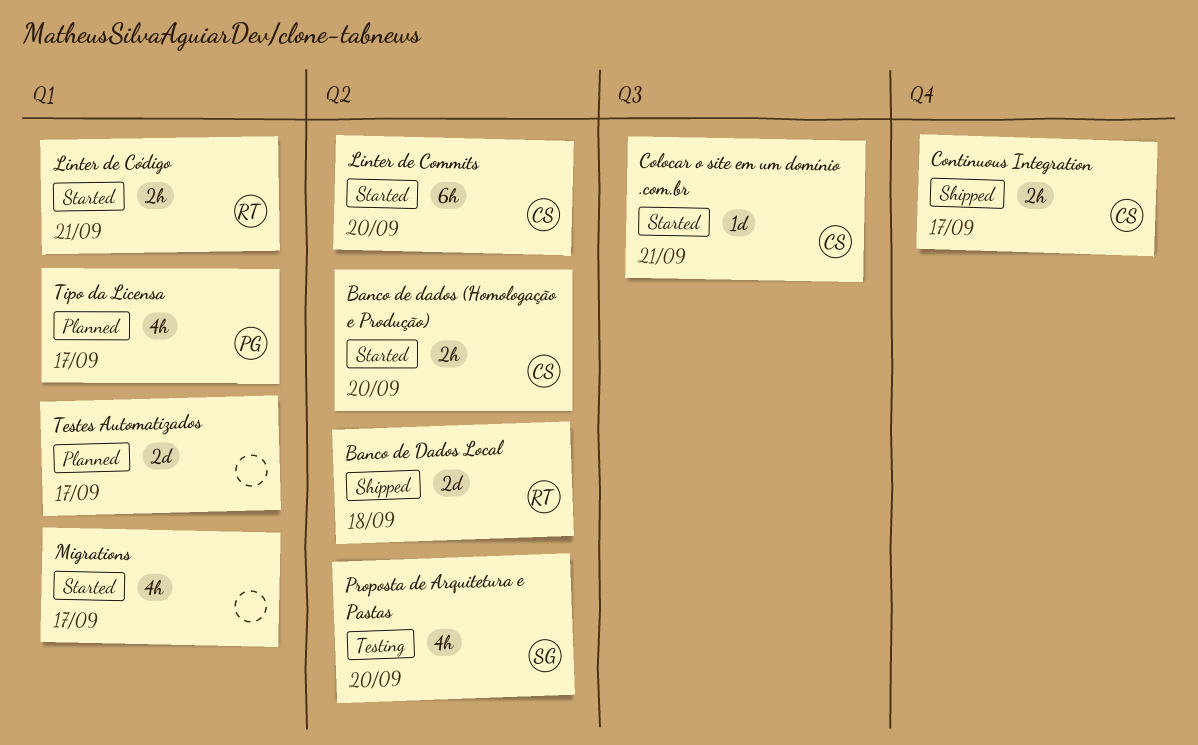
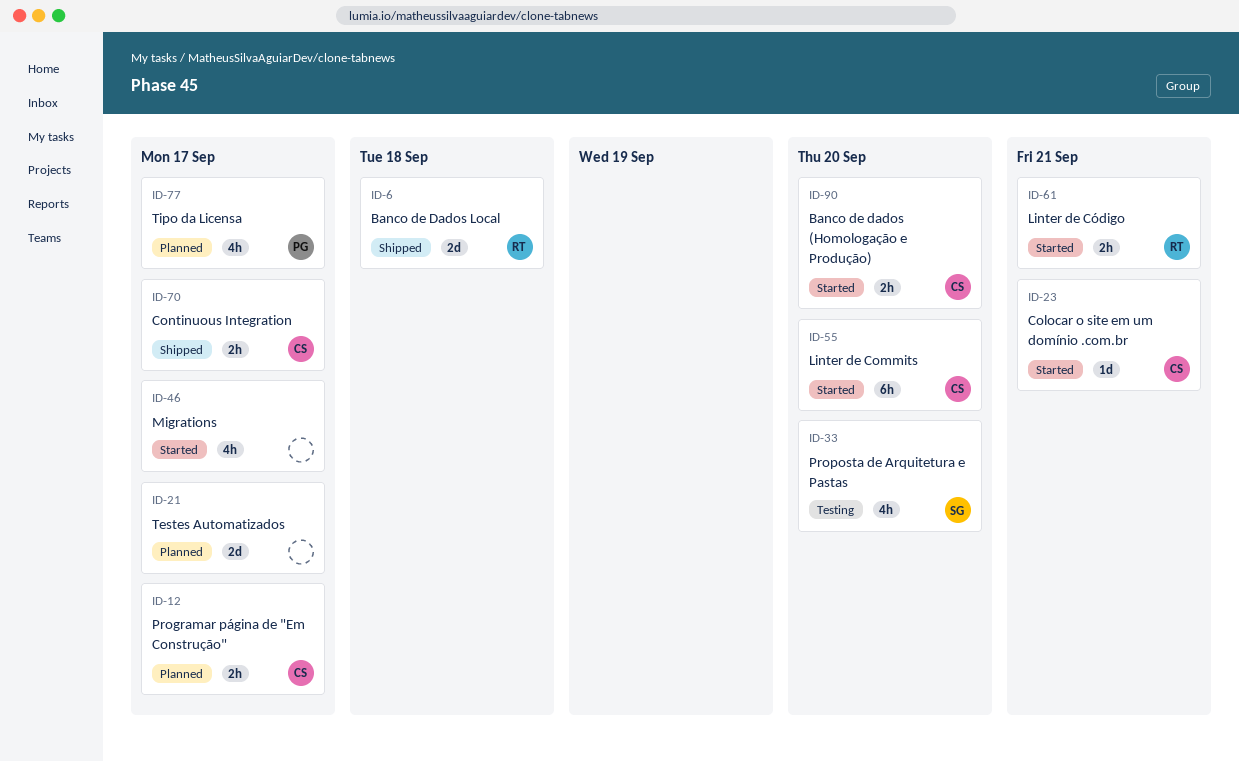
Programar página de "Em Construção": none -> present

